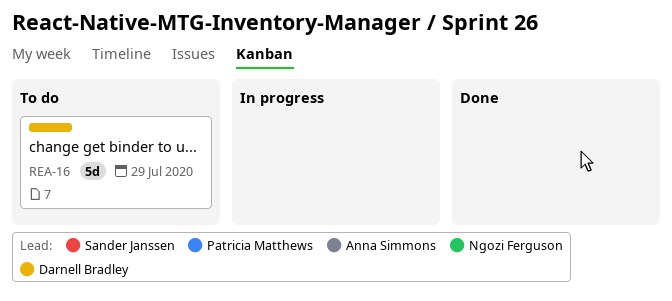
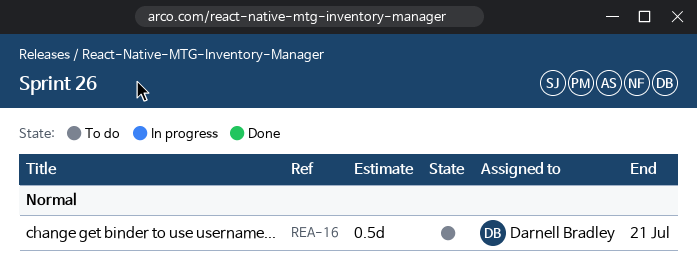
REA-16, estimate: 5d -> 0.5d
REA-16, due: Jul 29 -> Jul 21

